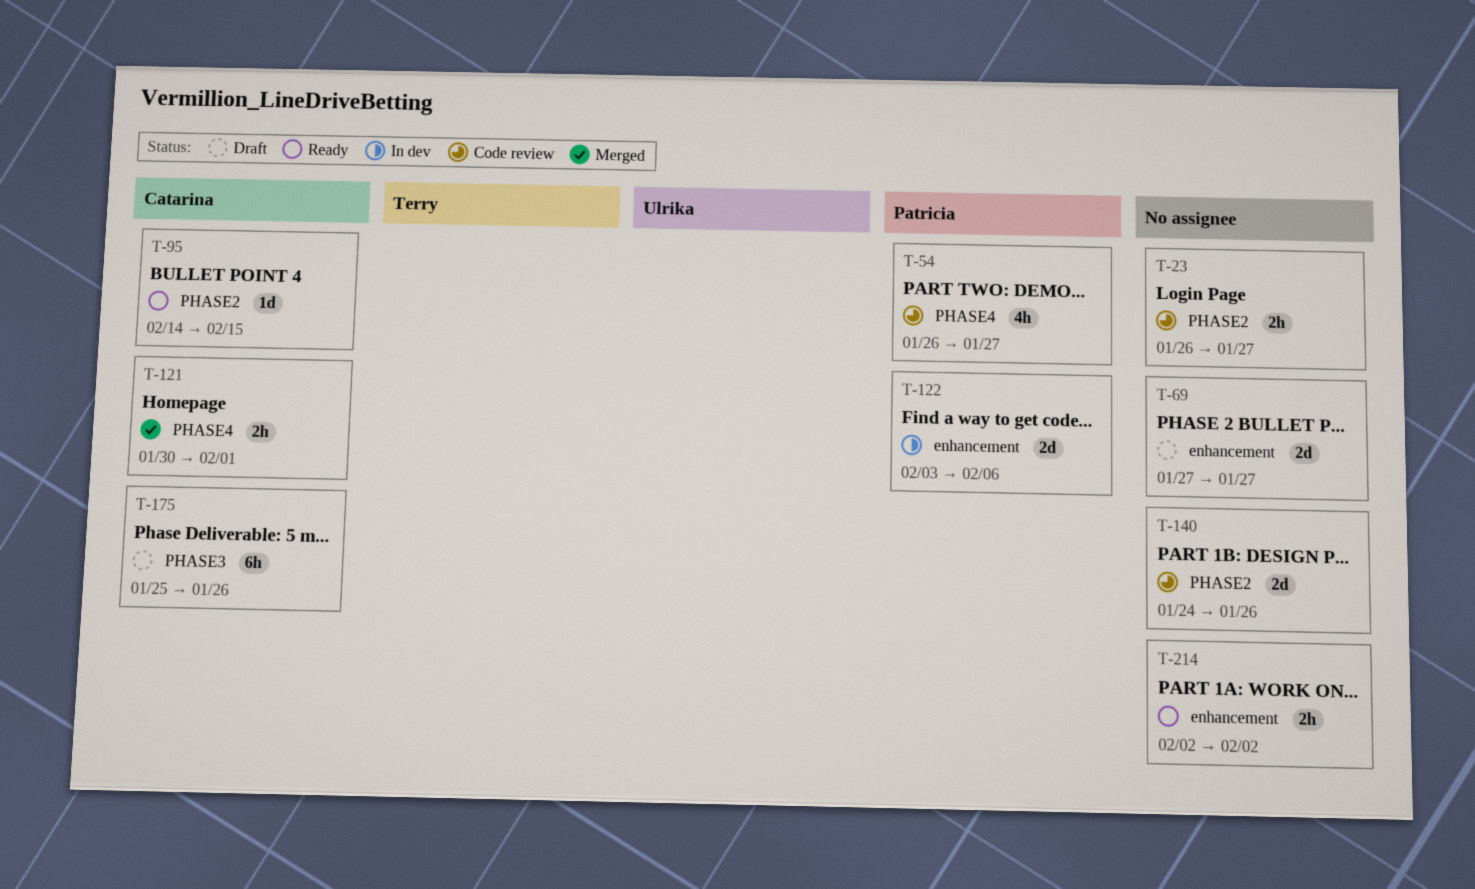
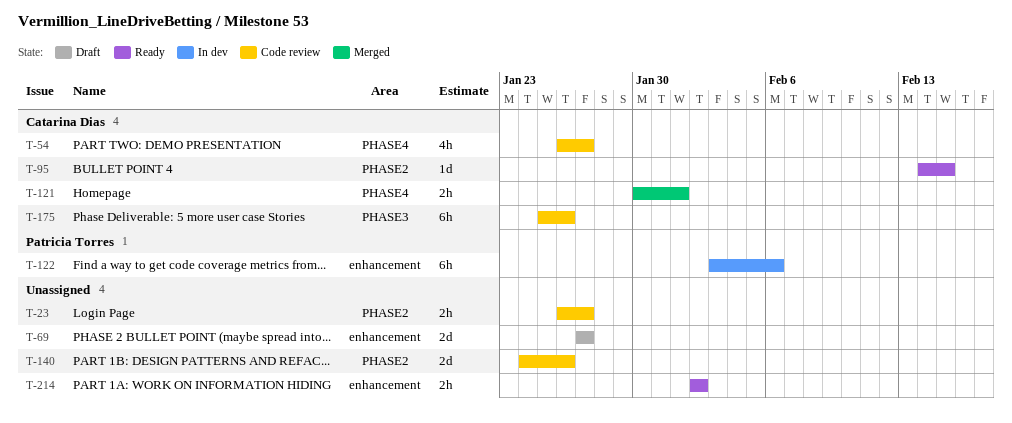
T-54, owner: Patricia Torres -> Catarina Dias
T-122, estimate: 2d -> 6h
T-175, status: Draft -> Code review

